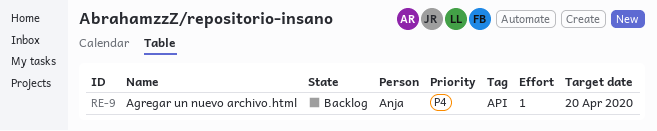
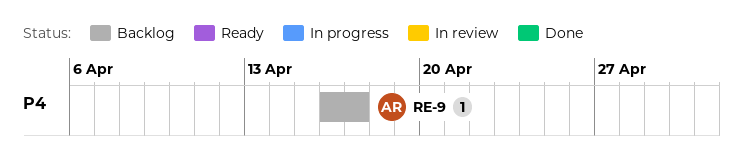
RE-9, due: Apr 20 -> Apr 17

